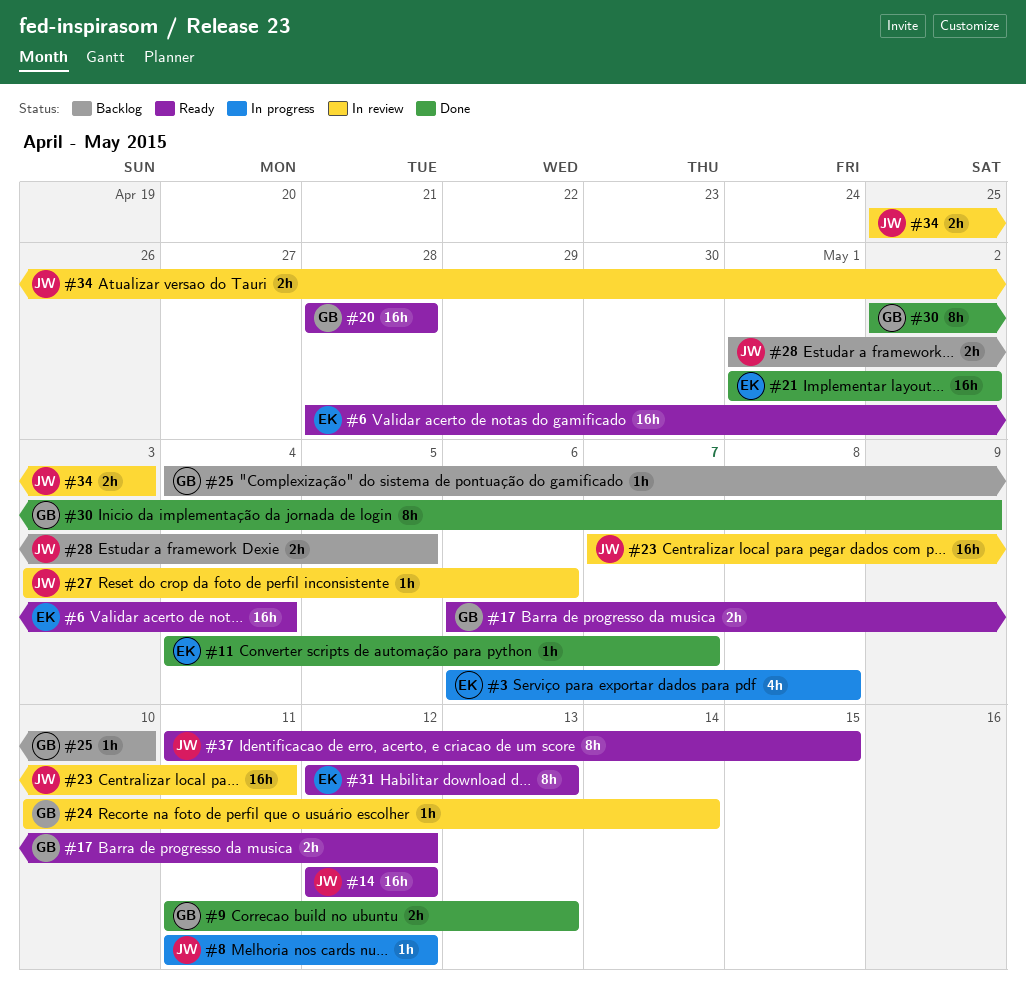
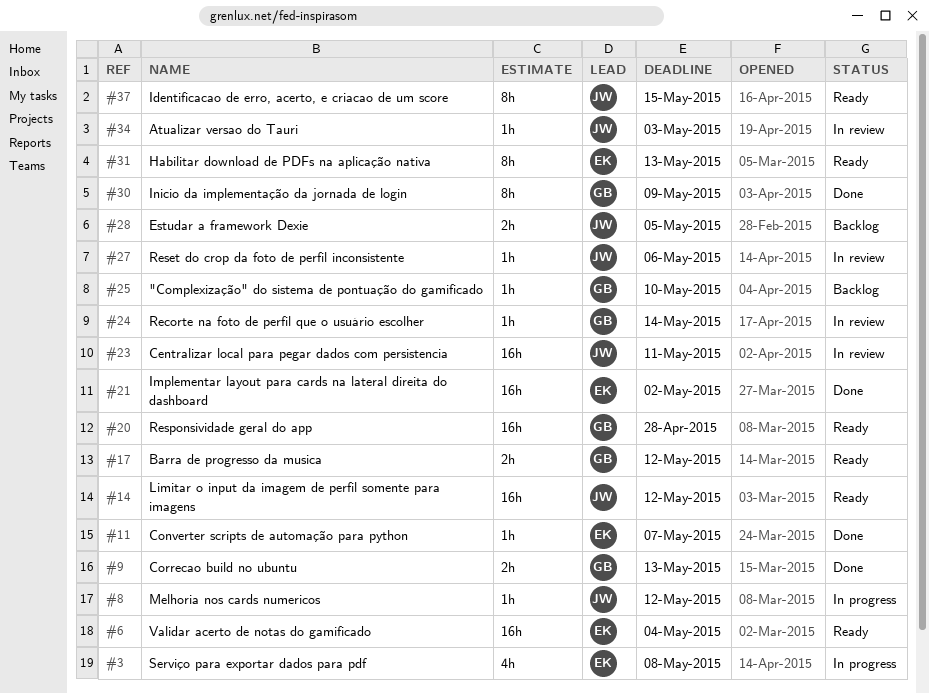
#34, estimate: 2h -> 1h

